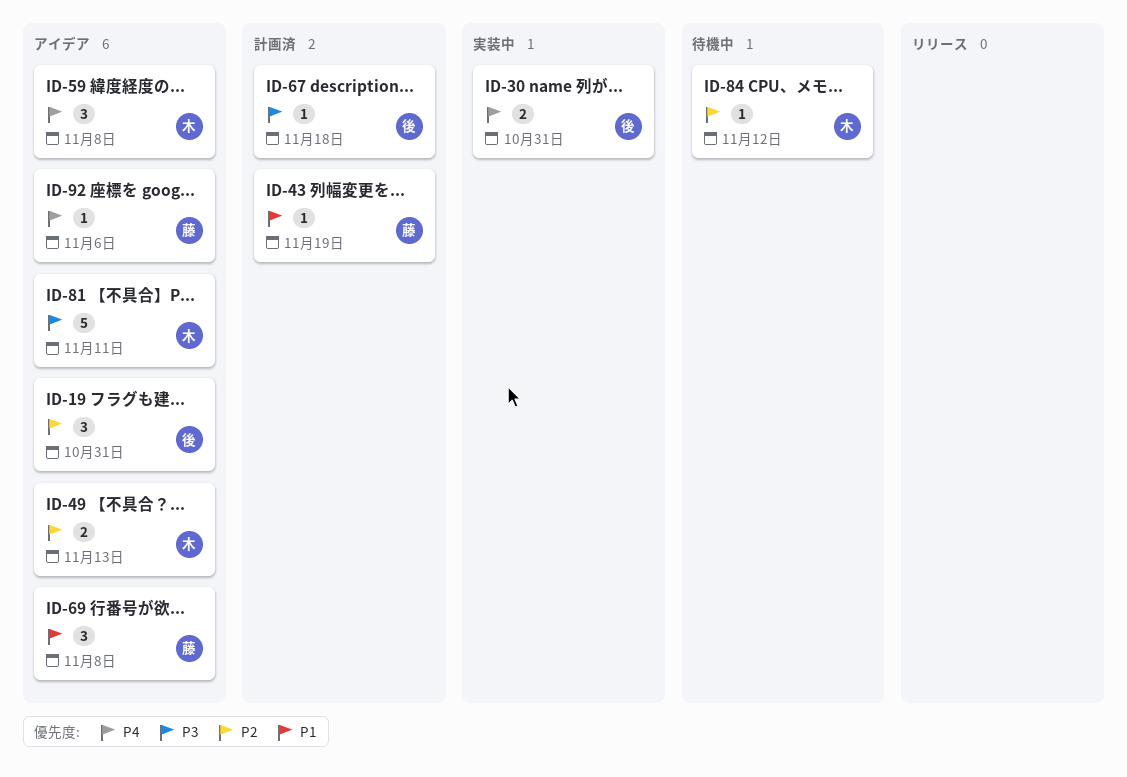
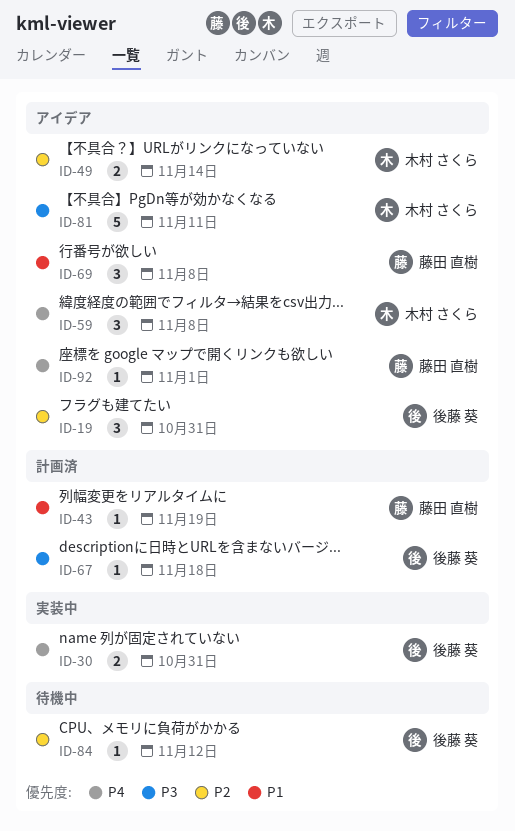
ID-49, due: Nov 13 -> Nov 14
ID-84, owner: 木村 さくら -> 後藤 葵
ID-92, due: Nov 6 -> Nov 1

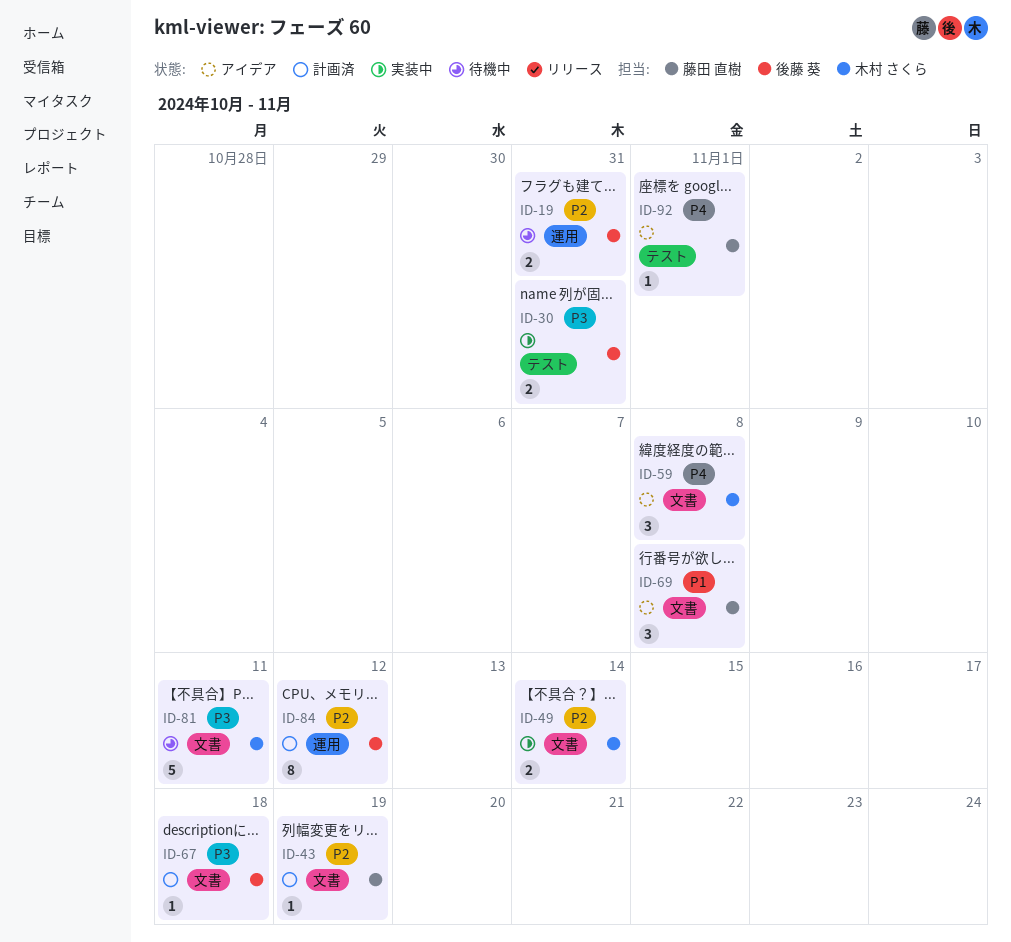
ID-19, status: アイデア -> 待機中
ID-19, estimate: 3 -> 2
ID-30, priority: P4 -> P3
ID-43, priority: P1 -> P2
ID-49, status: アイデア -> 実装中
ID-81, status: アイデア -> 待機中
ID-84, status: 待機中 -> 計画済
ID-84, estimate: 1 -> 8

